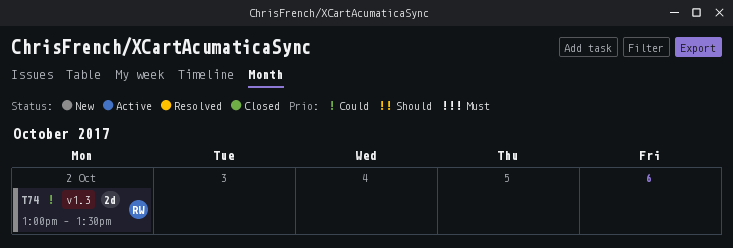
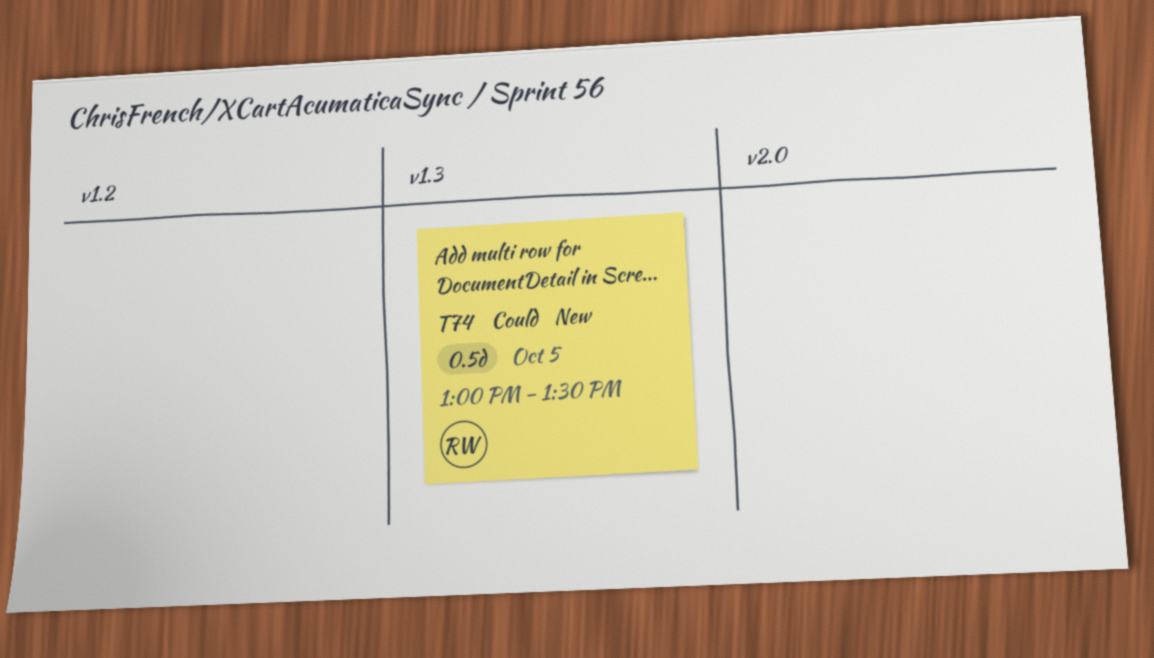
T74, estimate: 2d -> 0.5d
T74, day: Oct 2 -> Oct 5

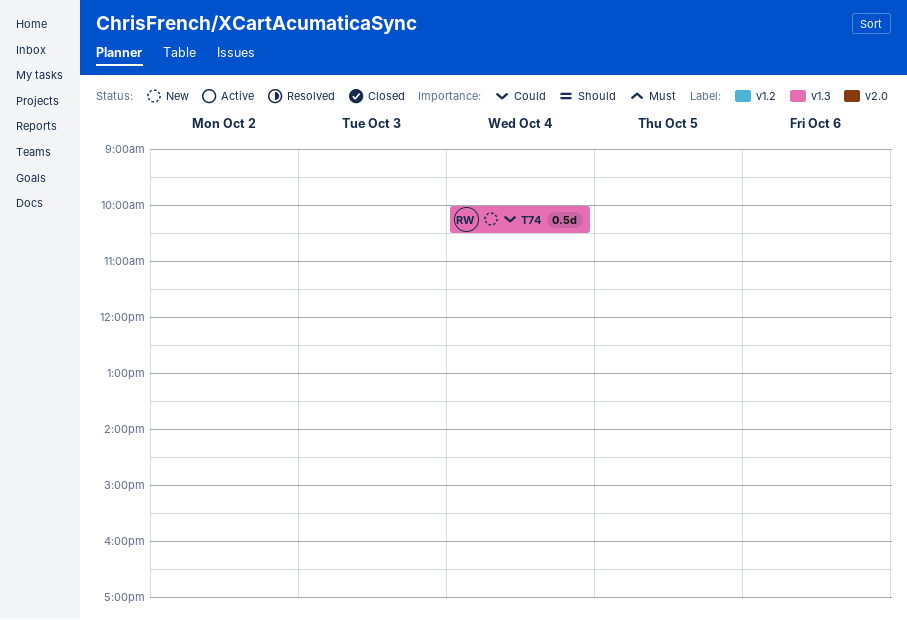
T74, day: Oct 5 -> Oct 4
T74, begins: 13:00 -> 10:00
T74, ends: 13:30 -> 10:30

